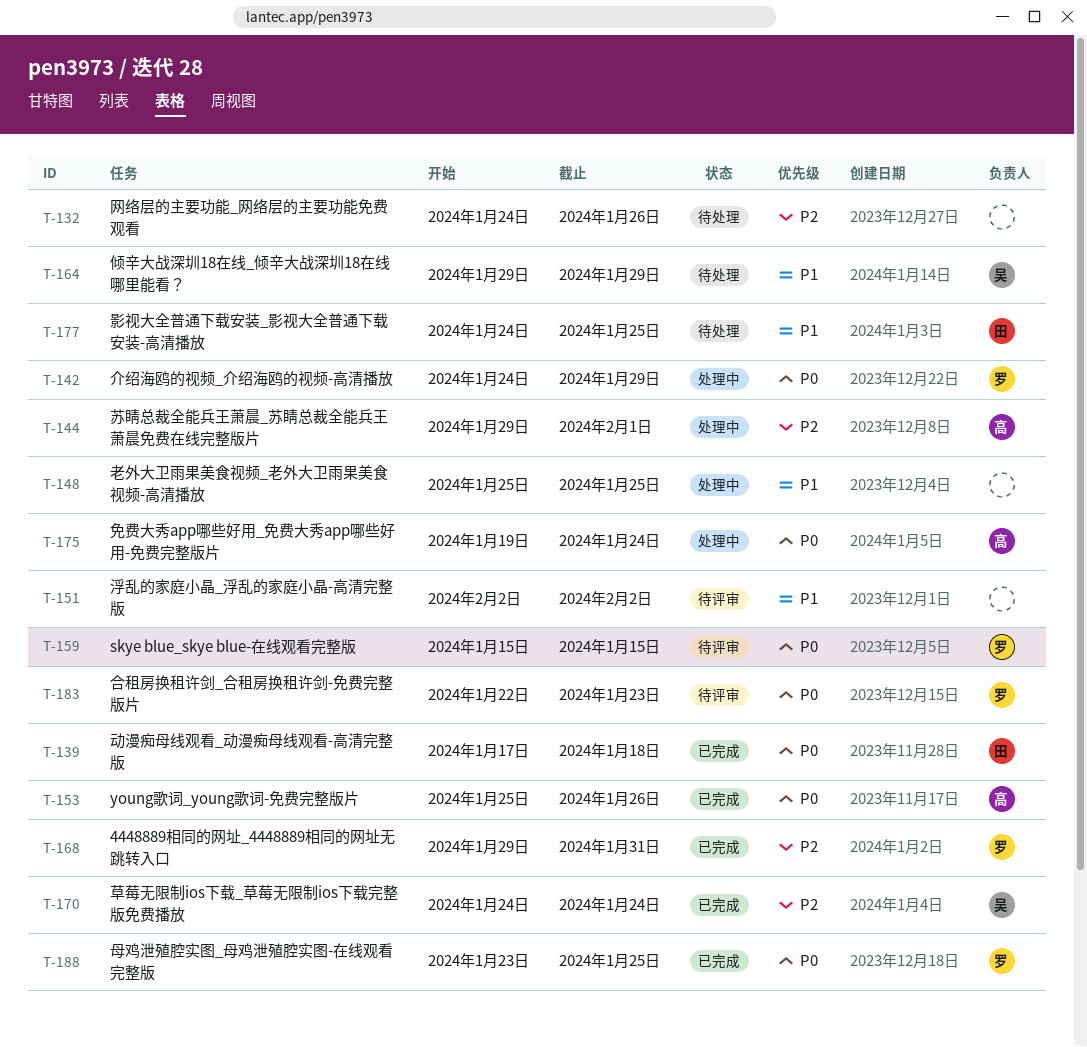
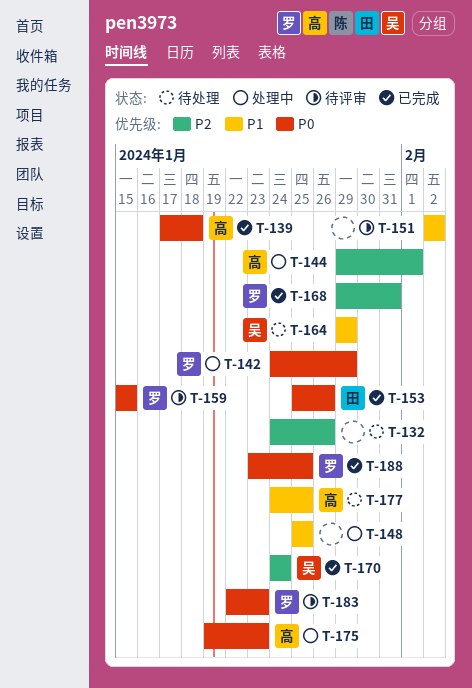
T-139, owner: 田 -> 高
T-153, owner: 高 -> 田
T-175, due: Jan 24 -> Jan 23
T-177, owner: 田 -> 高

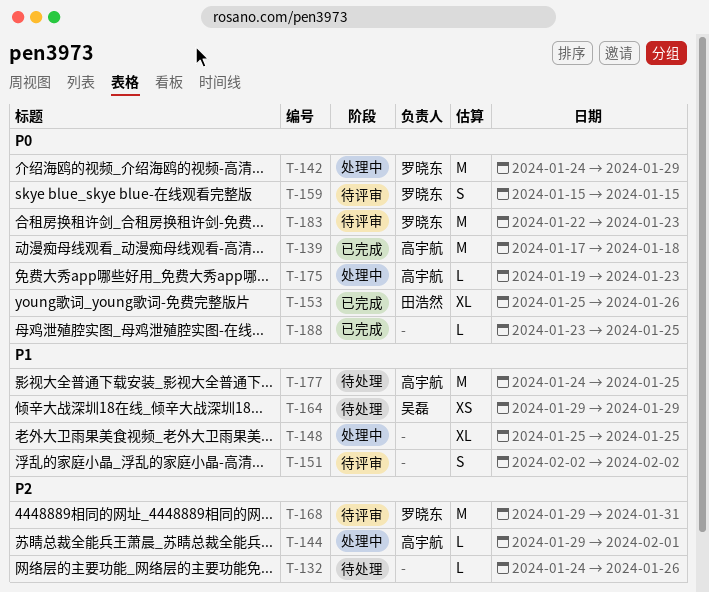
T-168, status: 已完成 -> 待评审
T-170: present -> none
T-188, owner: 罗晓东 -> none

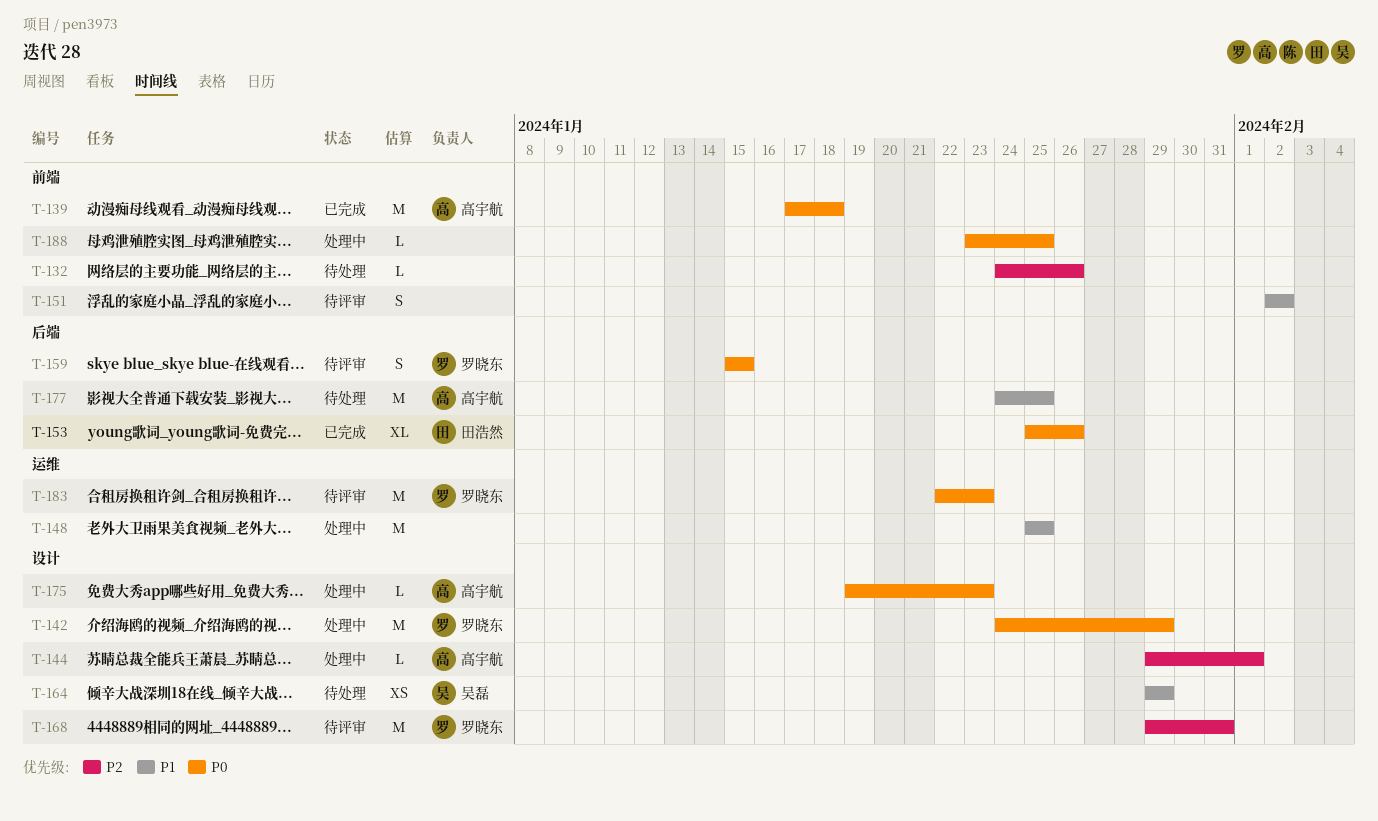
T-148, estimate: XL -> M
T-188, status: 已完成 -> 处理中

